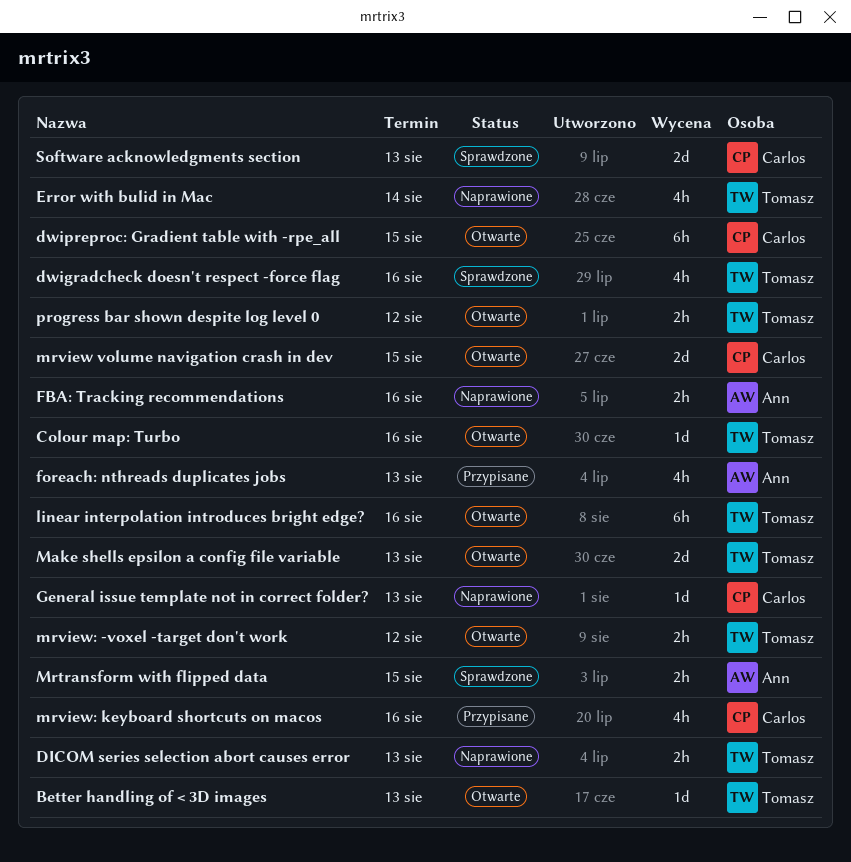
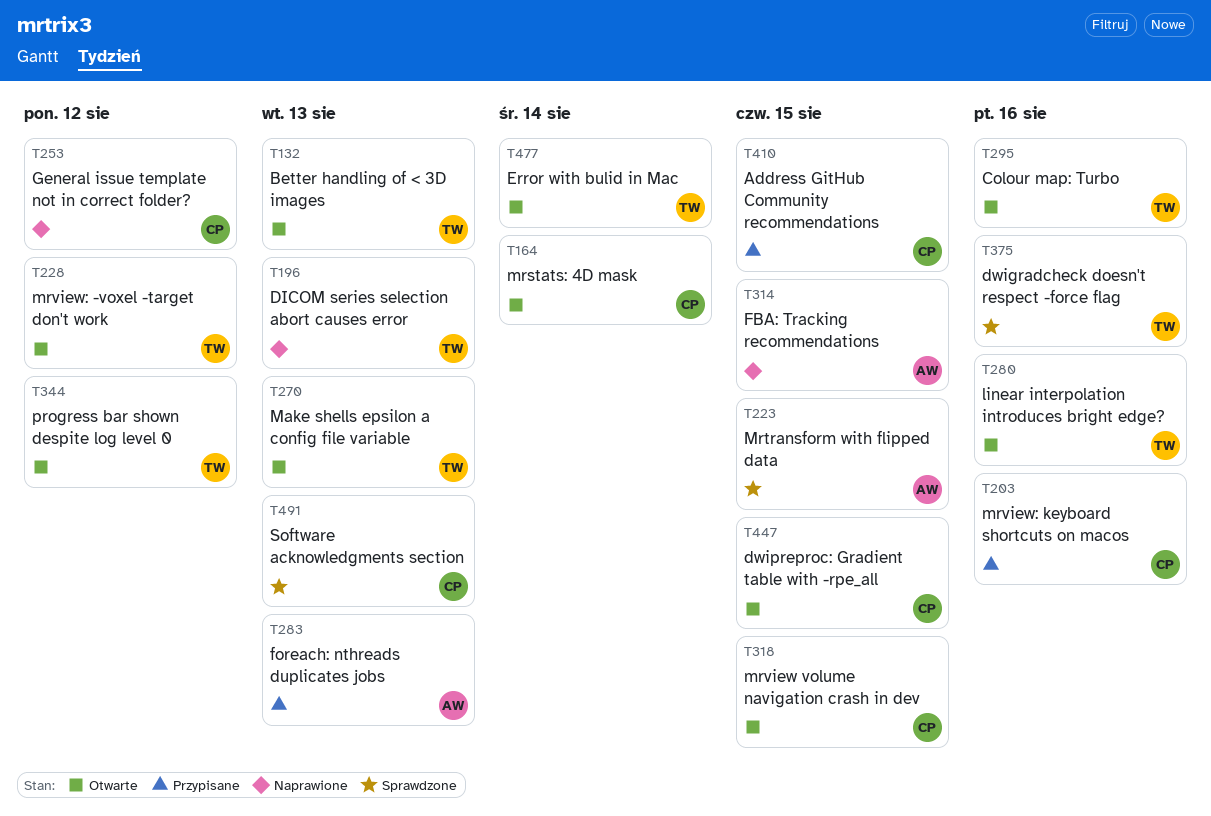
Address GitHub Community recommendations: none -> present
Error with bulid in Mac, status: Naprawione -> Otwarte
FBA: Tracking recommendations, due: Aug 16 -> Aug 15
General issue template not in correct folder?, due: Aug 13 -> Aug 12
mrstats: 4D mask: none -> present

